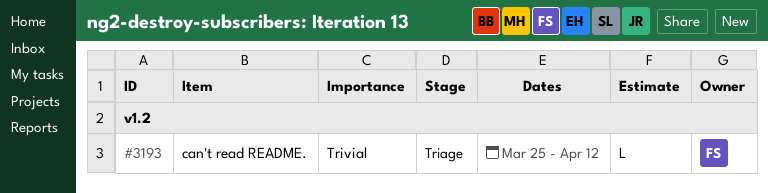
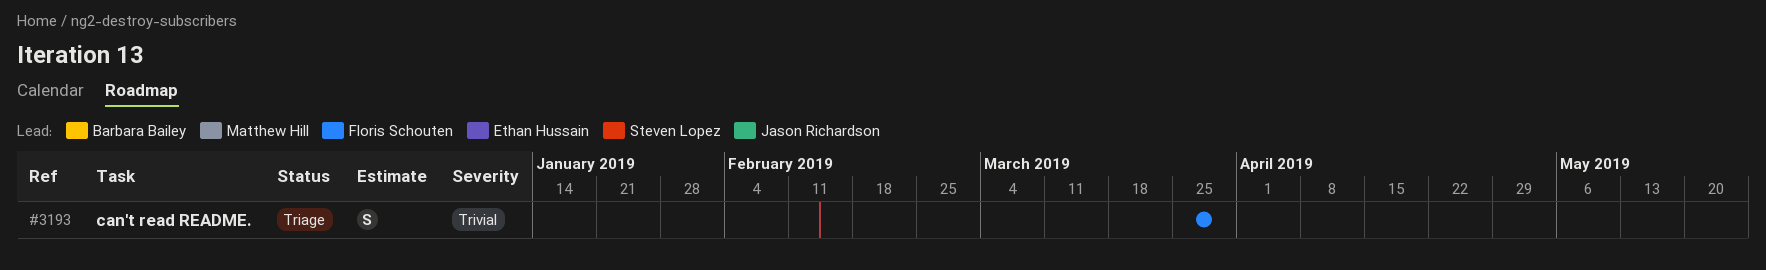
#3193, estimate: L -> S
#3193, due: Apr 12 -> Mar 29

